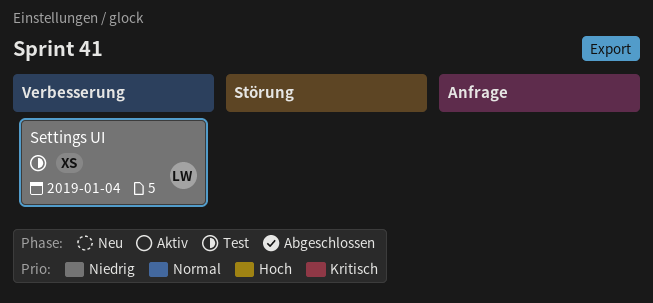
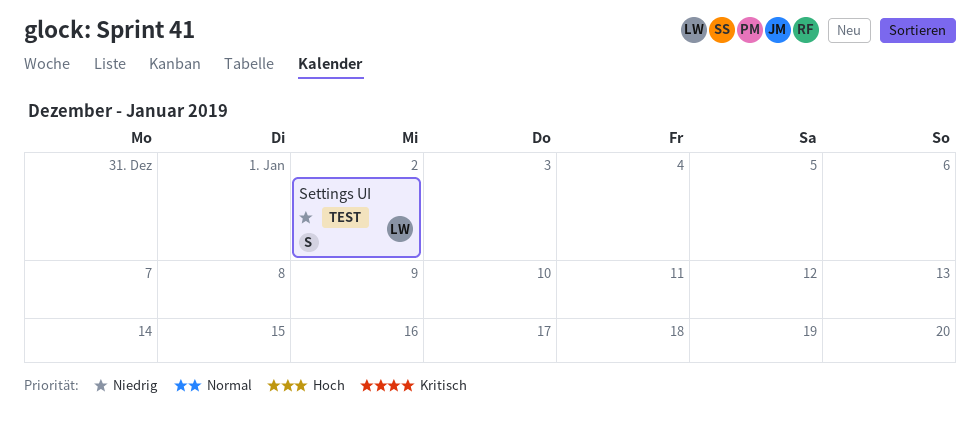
Settings UI, estimate: XS -> S
Settings UI, due: Jan 4 -> Jan 2

